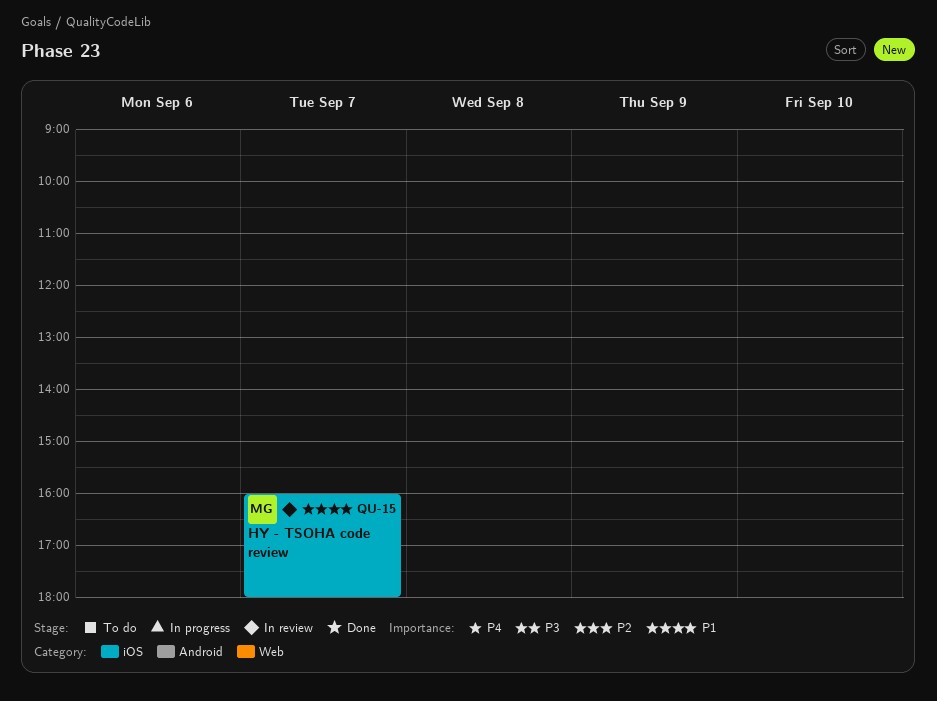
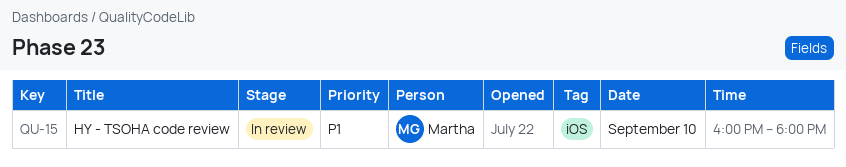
QU-15, day: Sep 7 -> Sep 10

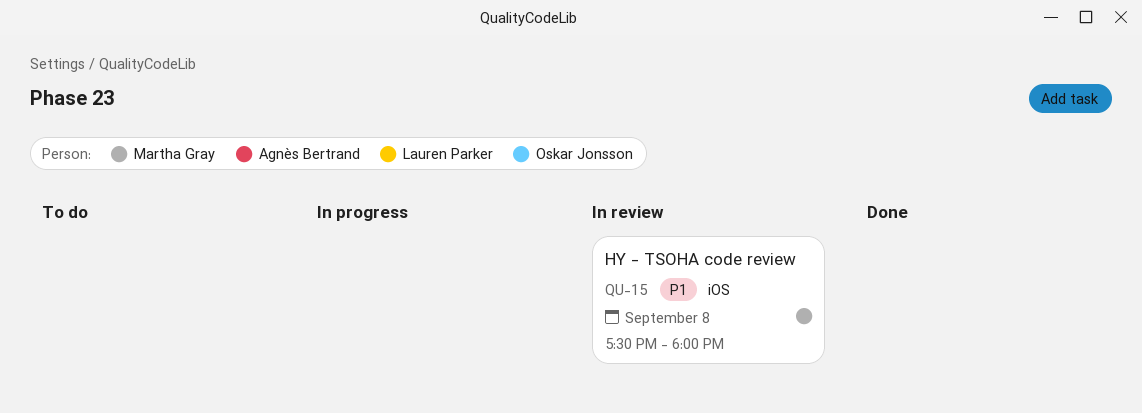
QU-15, day: Sep 10 -> Sep 8
QU-15, begins: 16:00 -> 17:30

